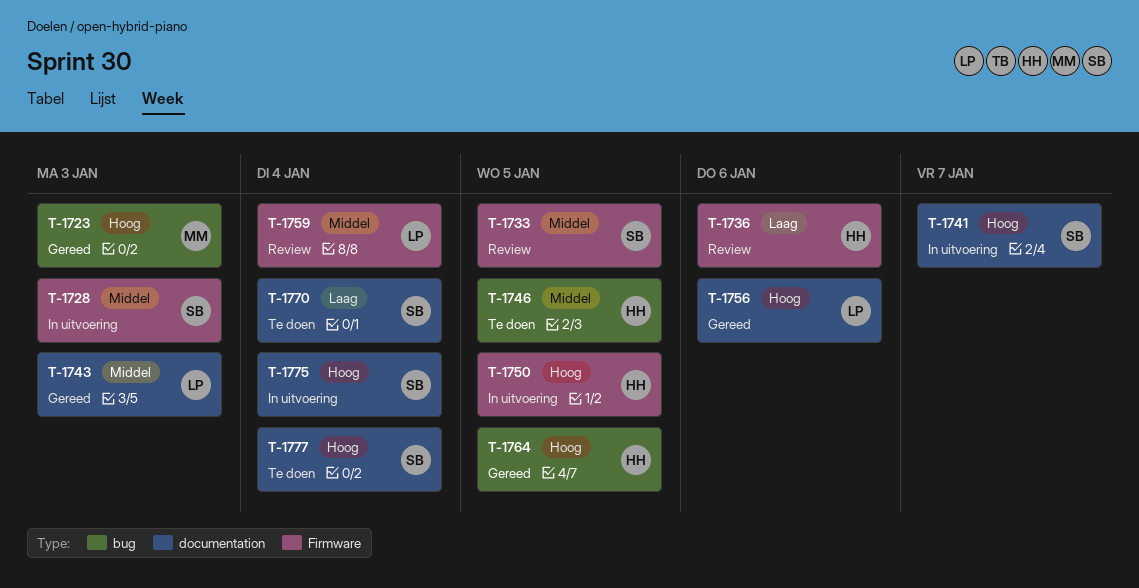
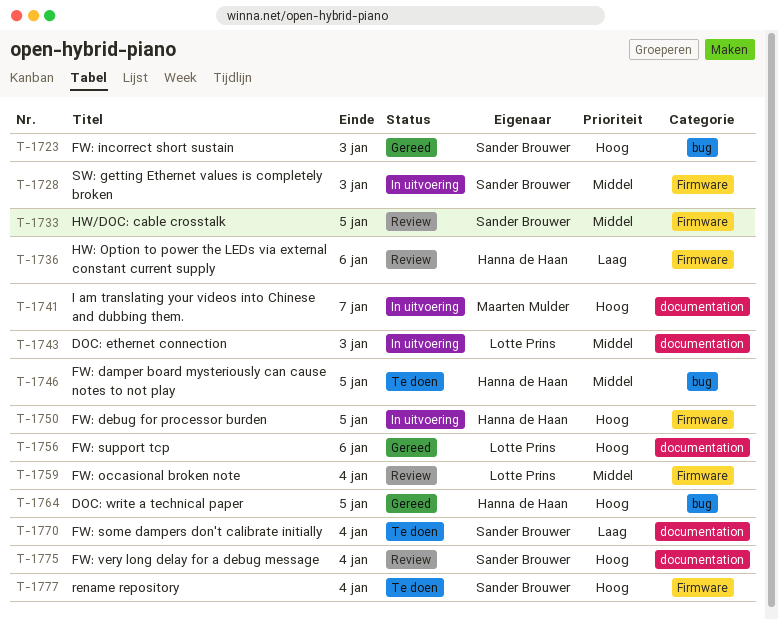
T-1723, owner: Maarten Mulder -> Sander Brouwer
T-1741, owner: Sander Brouwer -> Maarten Mulder
T-1743, status: Gereed -> In uitvoering
T-1775, status: In uitvoering -> Review
T-1777, label: documentation -> Firmware

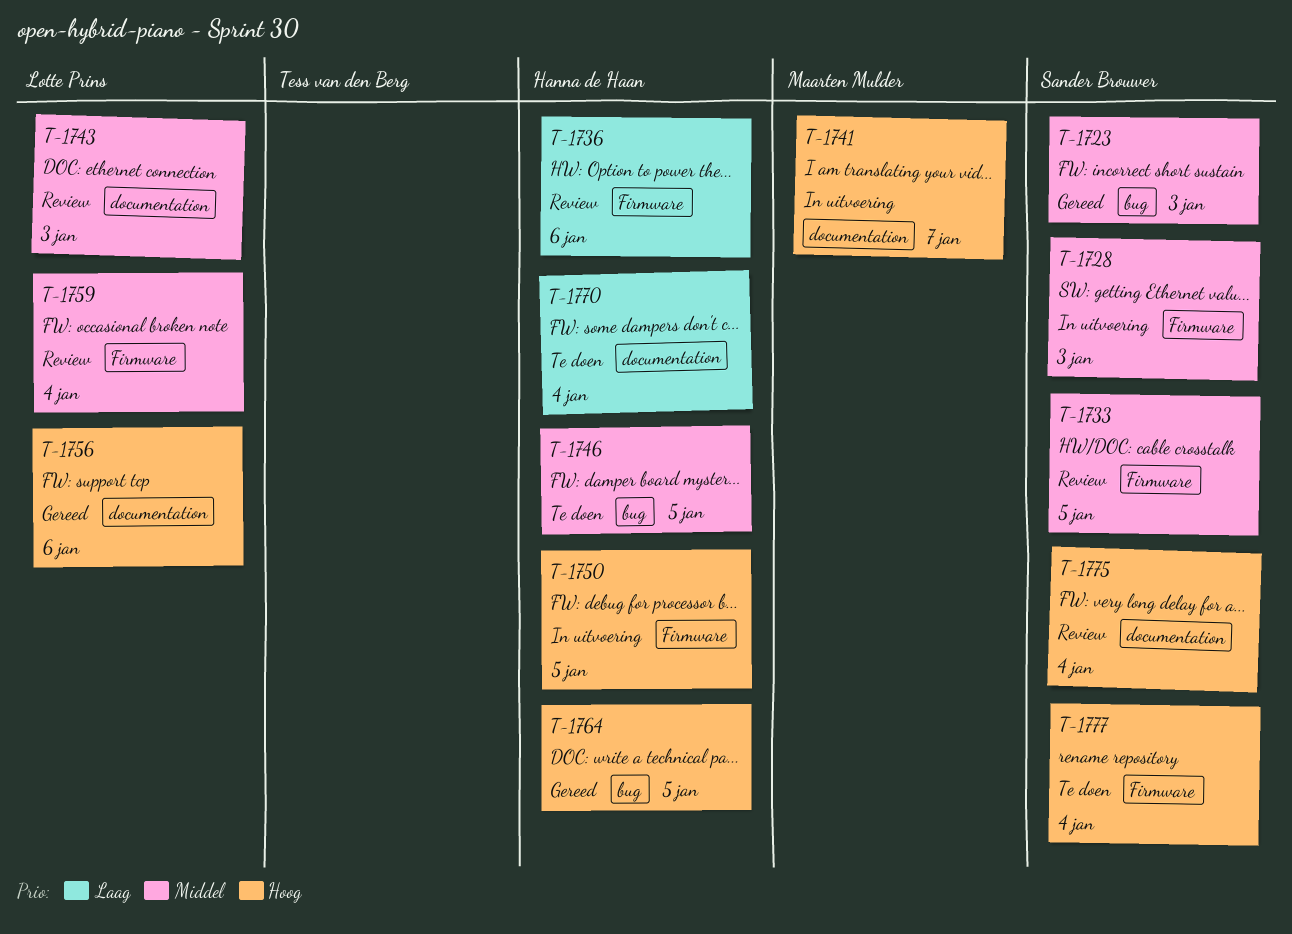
T-1723, priority: Hoog -> Middel
T-1743, status: In uitvoering -> Review
T-1770, owner: Sander Brouwer -> Hanna de Haan

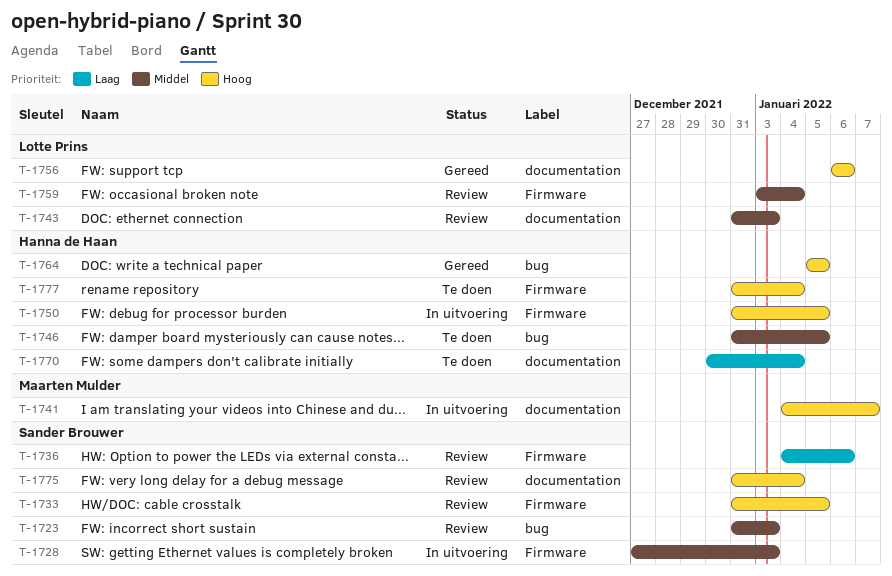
T-1723, status: Gereed -> Review
T-1733, priority: Middel -> Hoog
T-1736, owner: Hanna de Haan -> Sander Brouwer
T-1777, owner: Sander Brouwer -> Hanna de Haan

